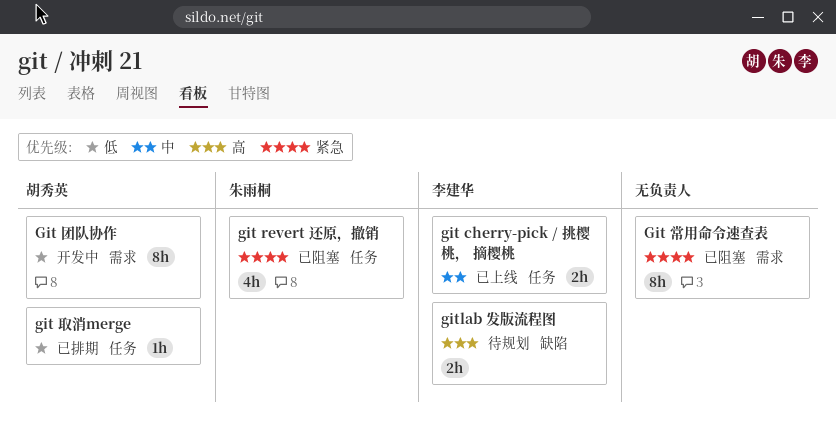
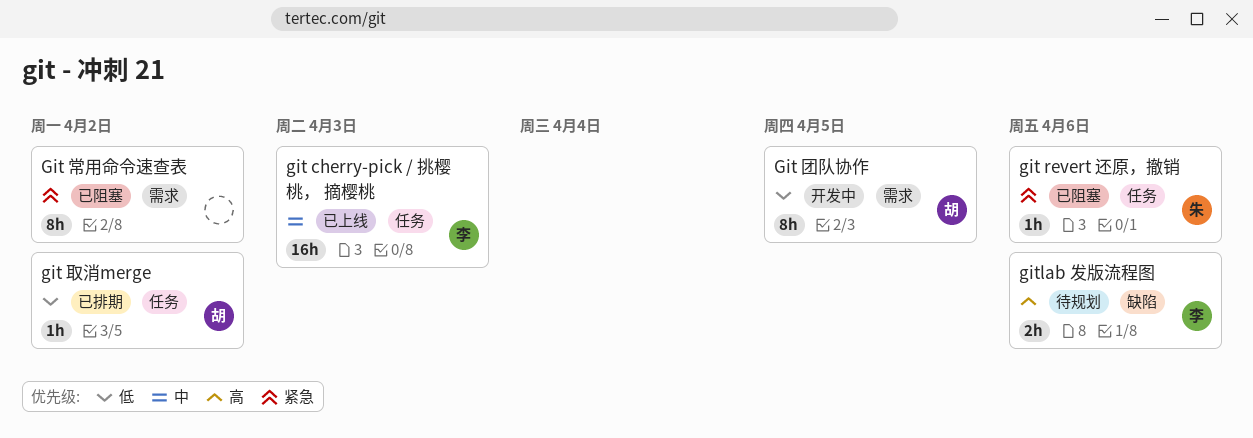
git cherry-pick / 挑樱桃， 摘樱桃, estimate: 2h -> 16h
git revert 还原，撤销, estimate: 4h -> 1h

